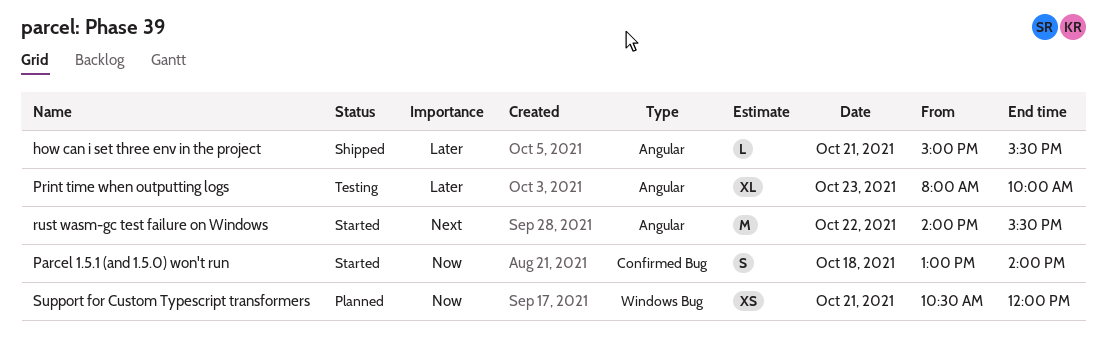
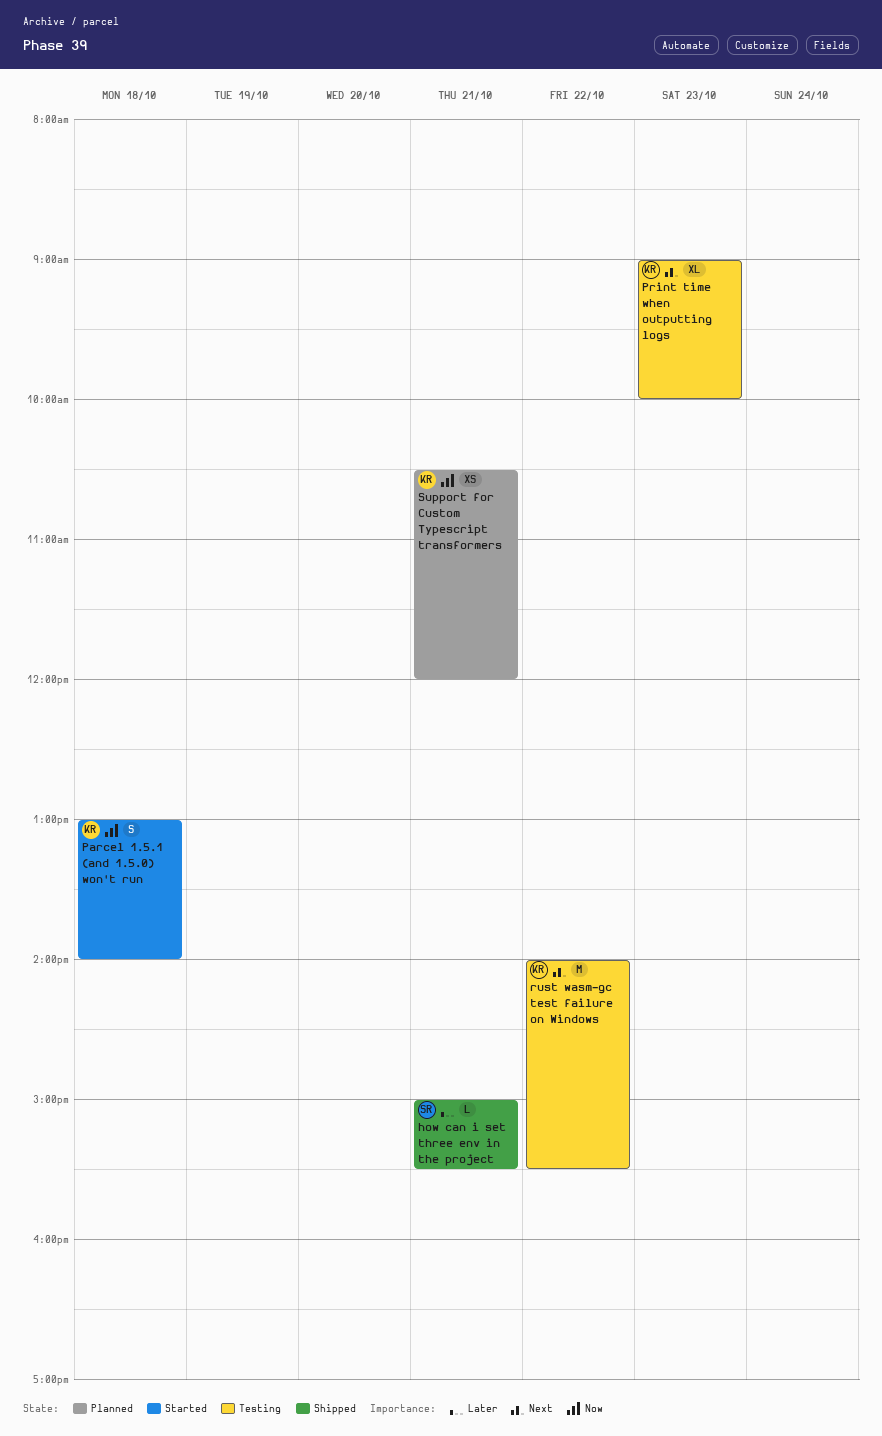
Print time when outputting logs, priority: Later -> Next
Print time when outputting logs, begins: 08:00 -> 09:00
rust wasm-gc test failure on Windows, status: Started -> Testing

